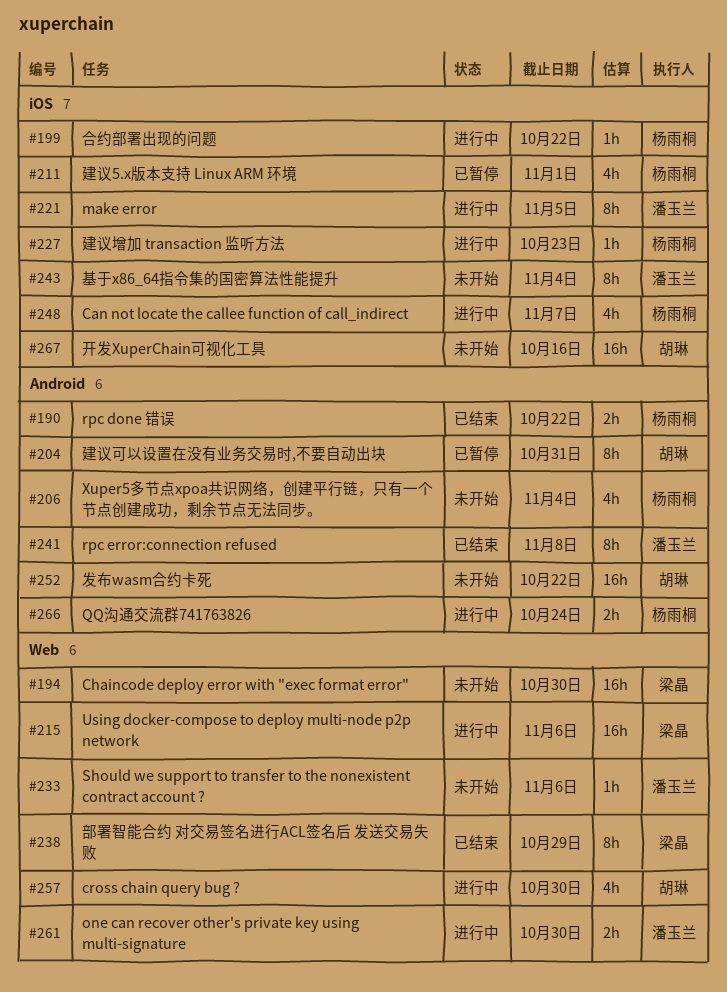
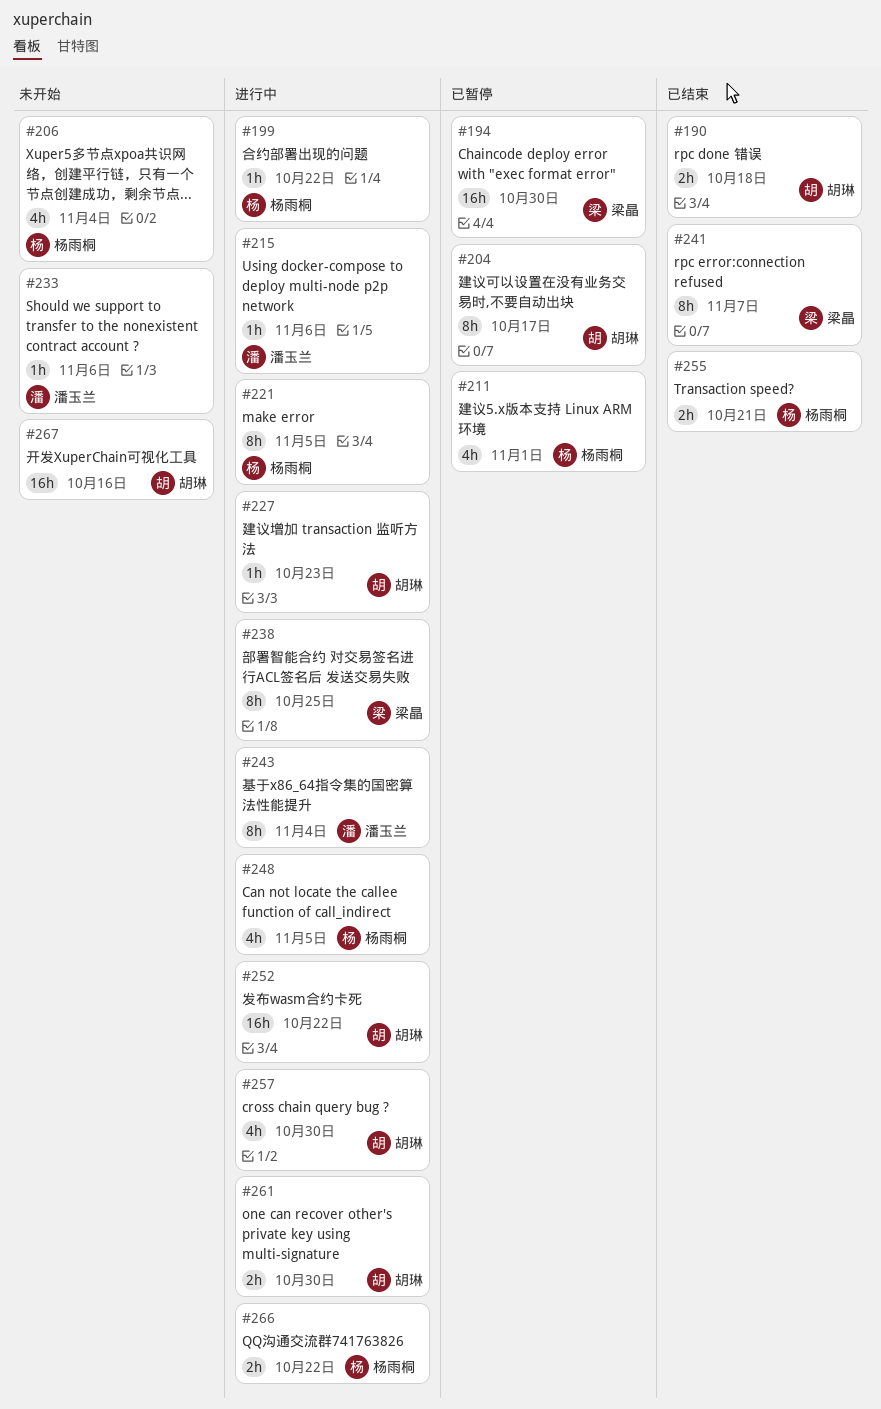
#190, owner: 杨雨桐 -> 胡琳
#190, due: Oct 22 -> Oct 18
#194, status: 未开始 -> 已暂停
#204, due: Oct 31 -> Oct 17
#215, owner: 梁晶 -> 潘玉兰
#215, estimate: 16h -> 1h
#221, owner: 潘玉兰 -> 杨雨桐
#227, owner: 杨雨桐 -> 胡琳
#238, status: 已结束 -> 进行中
#238, due: Oct 29 -> Oct 25
#241, owner: 潘玉兰 -> 梁晶
#241, due: Nov 8 -> Nov 7
#243, status: 未开始 -> 进行中
#248, due: Nov 7 -> Nov 5
#252, status: 未开始 -> 进行中
#255: none -> present
#261, owner: 潘玉兰 -> 胡琳
#266, due: Oct 24 -> Oct 22

